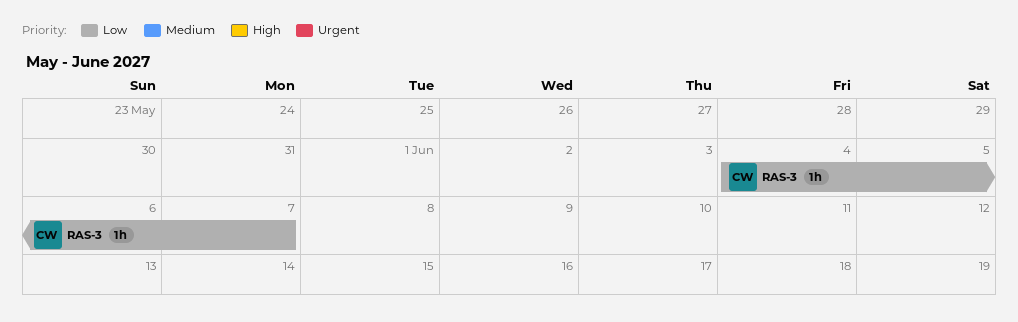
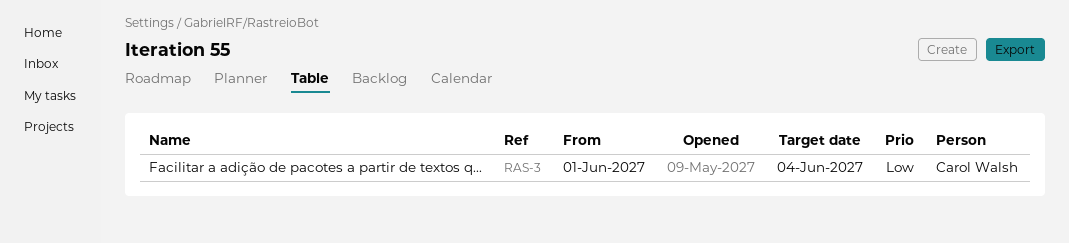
RAS-3, start: Jun 4 -> Jun 1
RAS-3, due: Jun 7 -> Jun 4

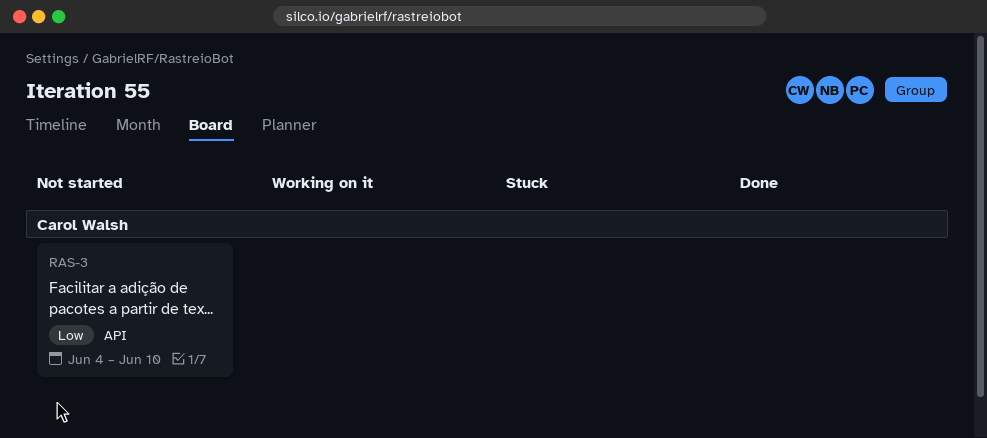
RAS-3, start: Jun 1 -> Jun 4
RAS-3, due: Jun 4 -> Jun 10

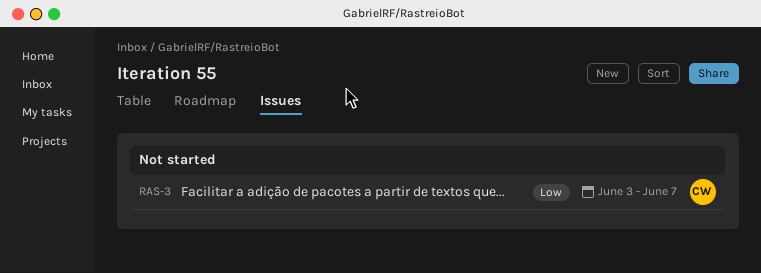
RAS-3, start: Jun 4 -> Jun 3
RAS-3, due: Jun 10 -> Jun 7

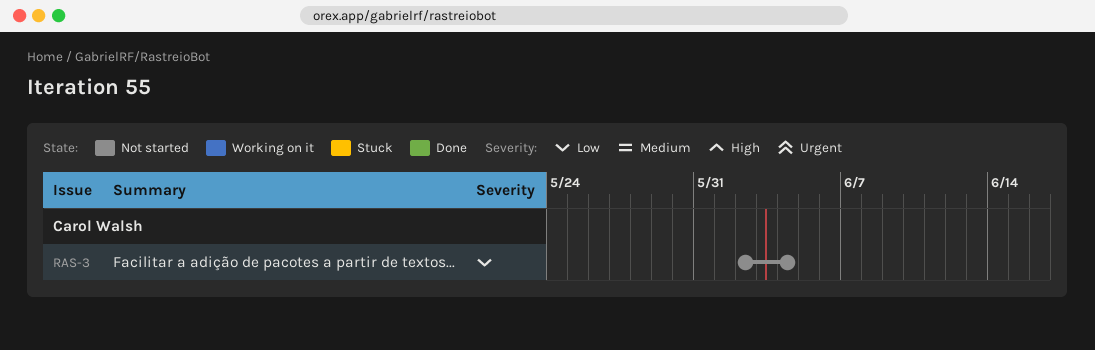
RAS-3, start: Jun 3 -> Jun 2
RAS-3, due: Jun 7 -> Jun 4

